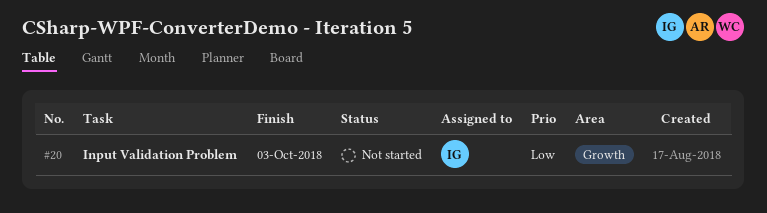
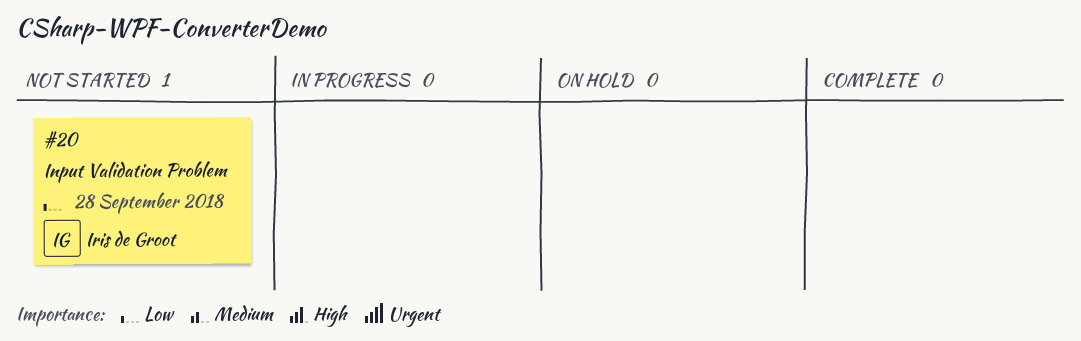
#20, due: Oct 3 -> Sep 28

